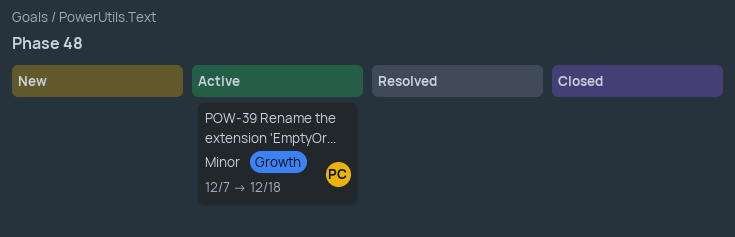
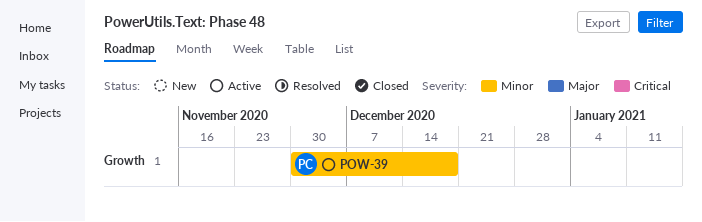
POW-39, start: Dec 7 -> Nov 30

